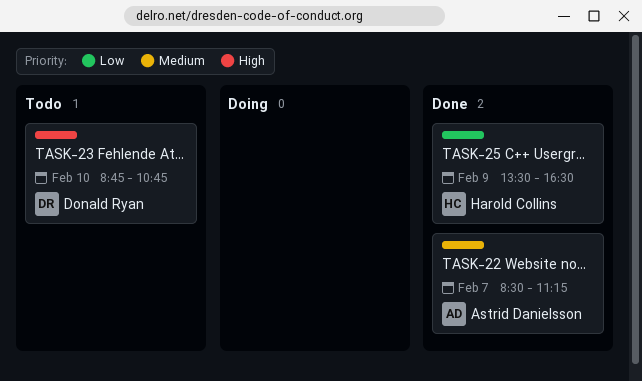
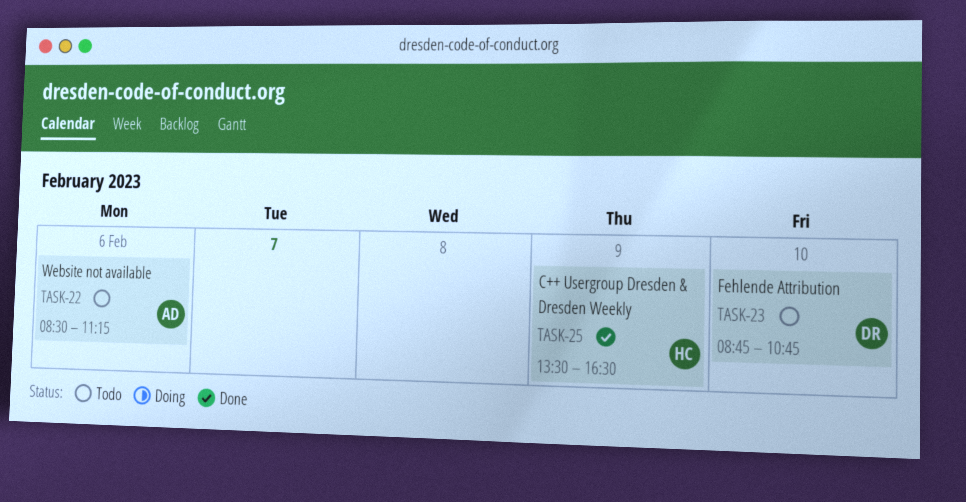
TASK-22, status: Done -> Todo
TASK-22, day: Feb 7 -> Feb 6

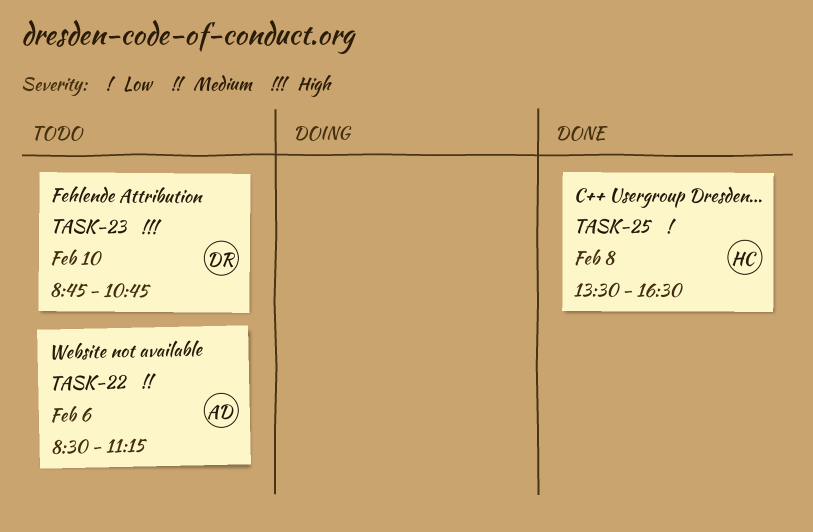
TASK-25, day: Feb 9 -> Feb 8

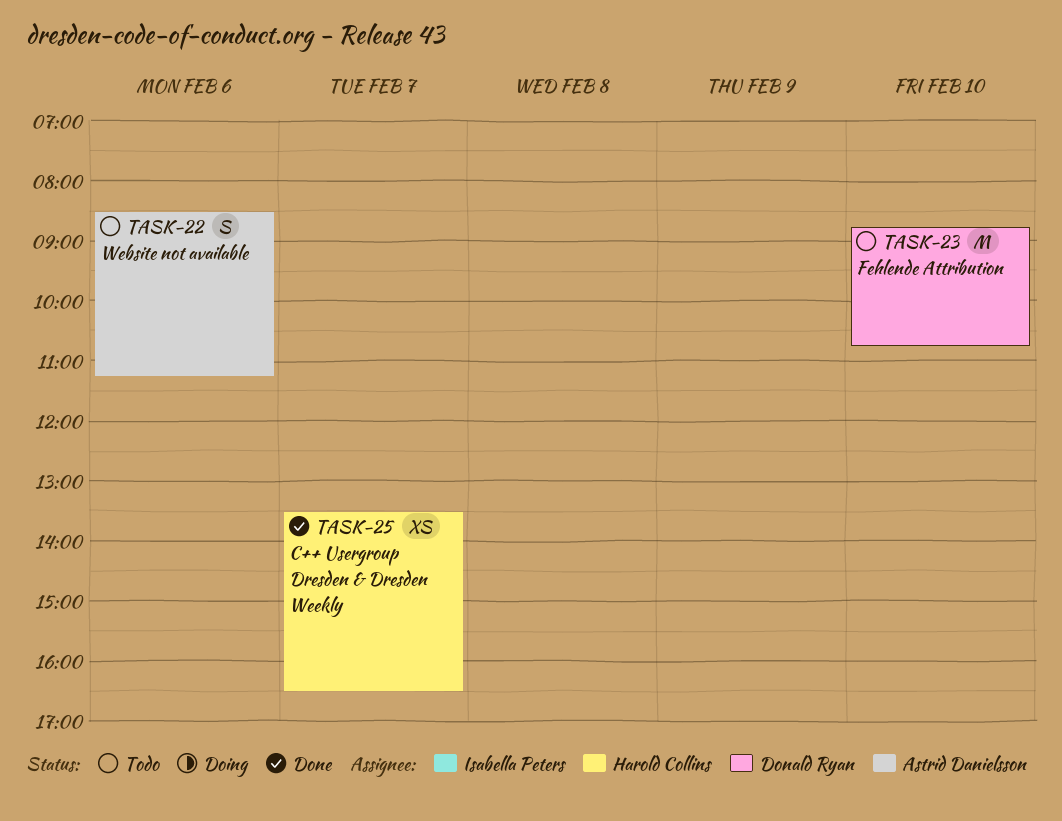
TASK-25, day: Feb 8 -> Feb 7

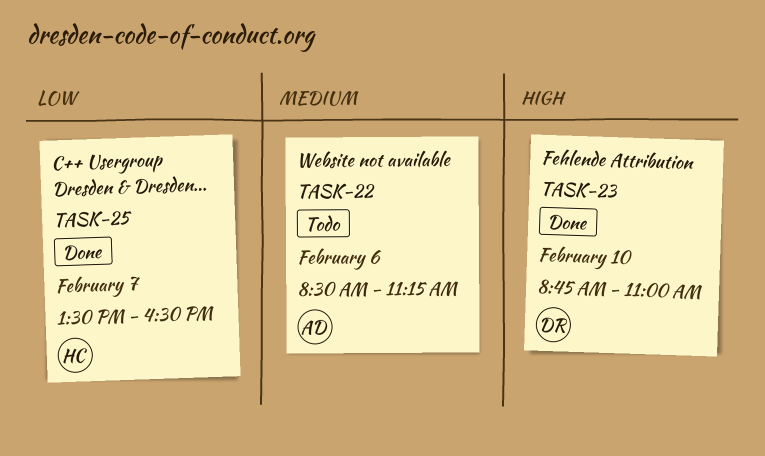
TASK-23, status: Todo -> Done
TASK-23, ends: 10:45 -> 11:00

